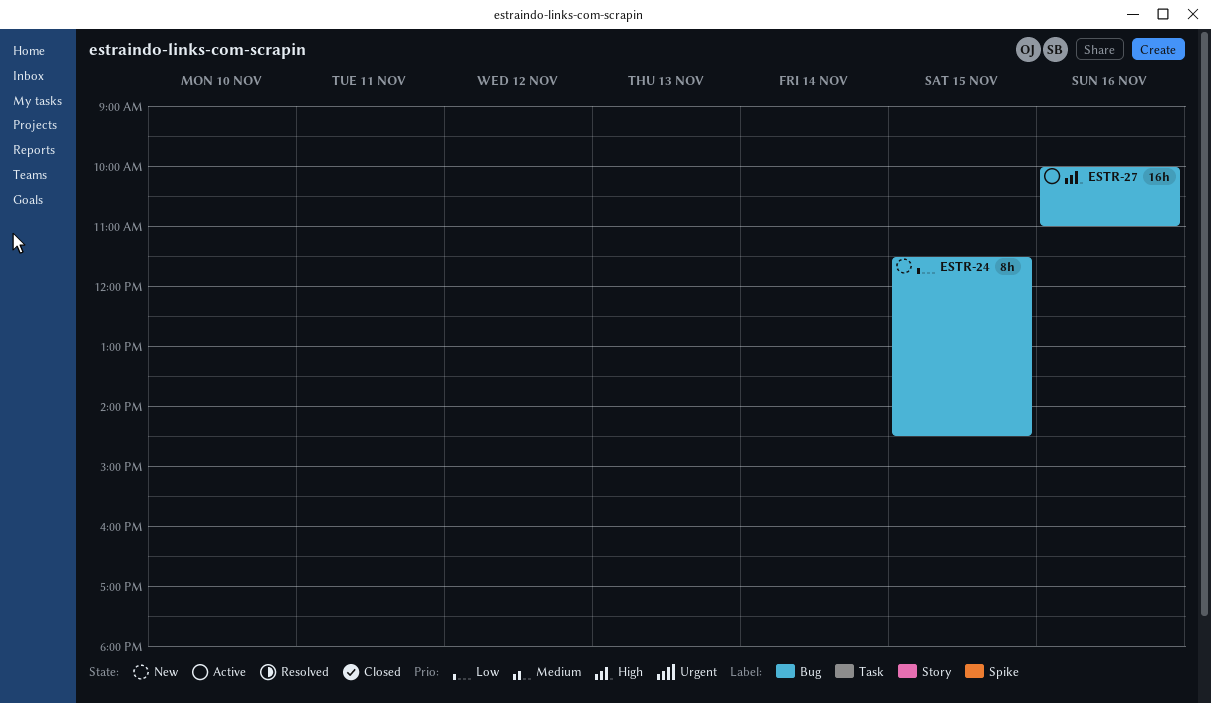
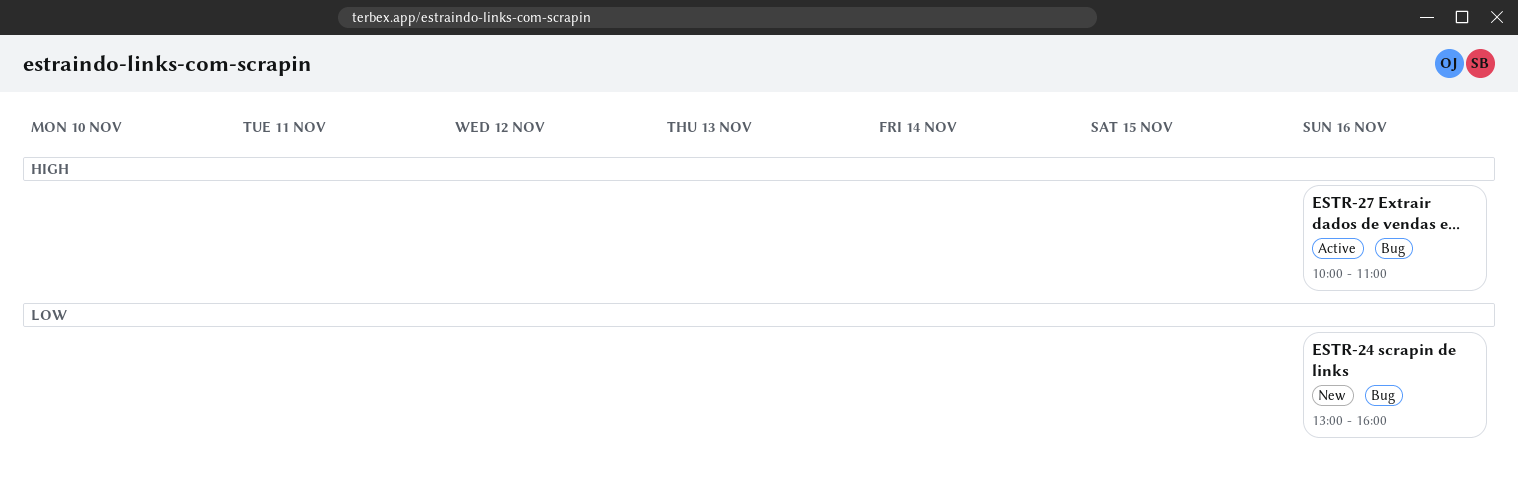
ESTR-24, day: Nov 15 -> Nov 16
ESTR-24, begins: 11:30 -> 13:00
ESTR-24, ends: 14:30 -> 16:00

